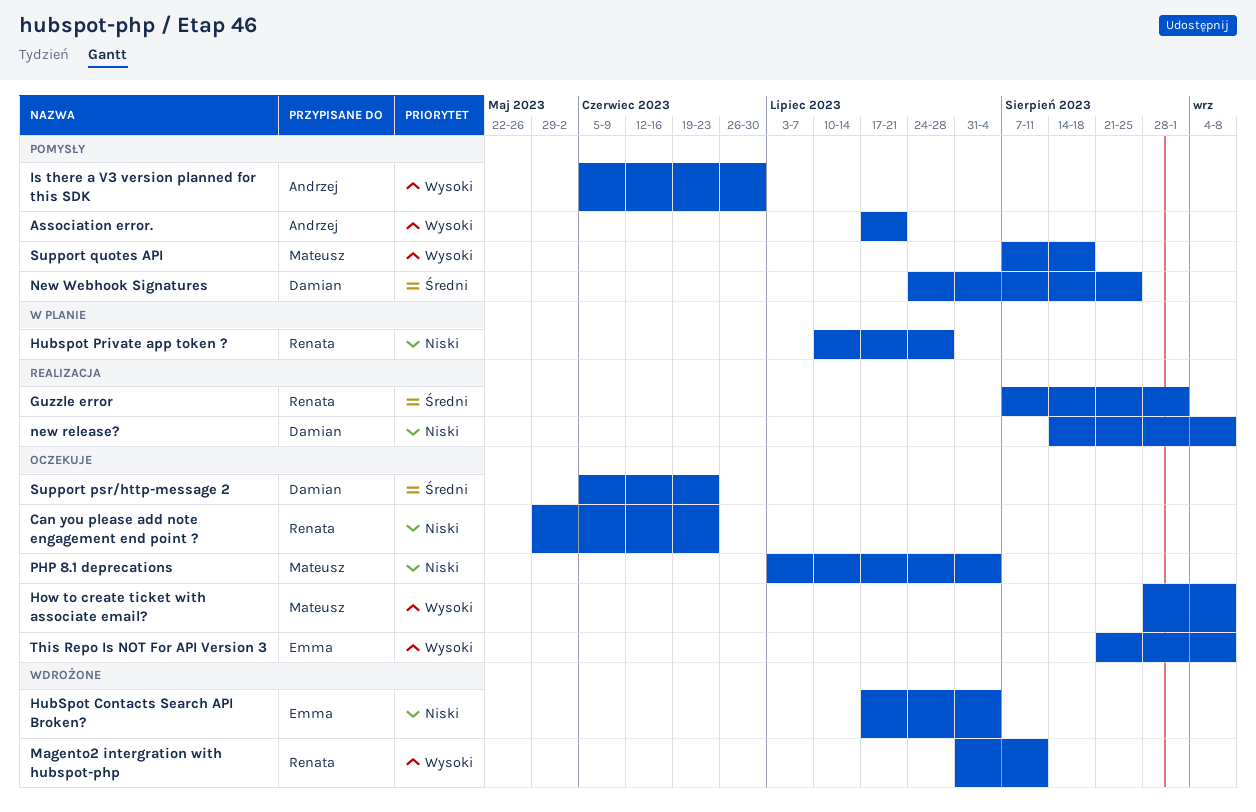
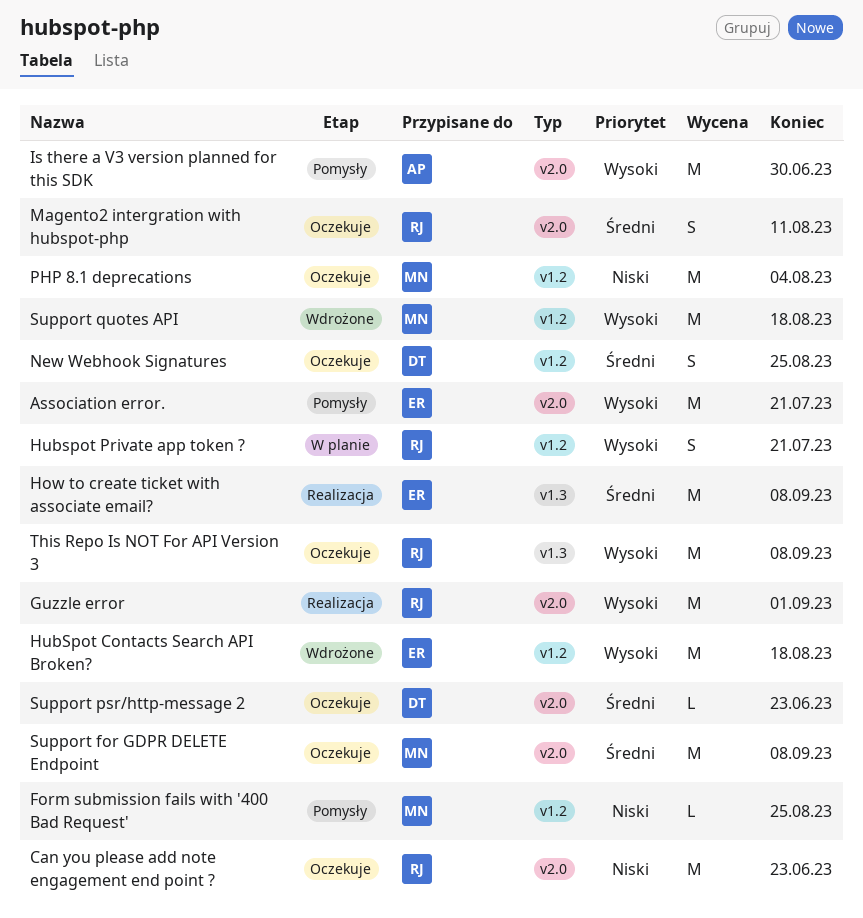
Association error., owner: Andrzej -> Emma
Form submission fails with '400 Bad Request': none -> present
Guzzle error, priority: Średni -> Wysoki
How to create ticket with associate email?, status: Oczekuje -> Realizacja
How to create ticket with associate email?, owner: Mateusz -> Emma
How to create ticket with associate email?, priority: Wysoki -> Średni
HubSpot Contacts Search API Broken?, priority: Niski -> Wysoki
HubSpot Contacts Search API Broken?, due: Aug 4 -> Aug 18
Hubspot Private app token ?, priority: Niski -> Wysoki
Hubspot Private app token ?, due: Jul 28 -> Jul 21
Magento2 intergration with hubspot-php, status: Wdrożone -> Oczekuje
Magento2 intergration with hubspot-php, priority: Wysoki -> Średni
new release?: present -> none
New Webhook Signatures, status: Pomysły -> Oczekuje
Support for GDPR DELETE Endpoint: none -> present
Support quotes API, status: Pomysły -> Wdrożone
This Repo Is NOT For API Version 3, owner: Emma -> Renata

